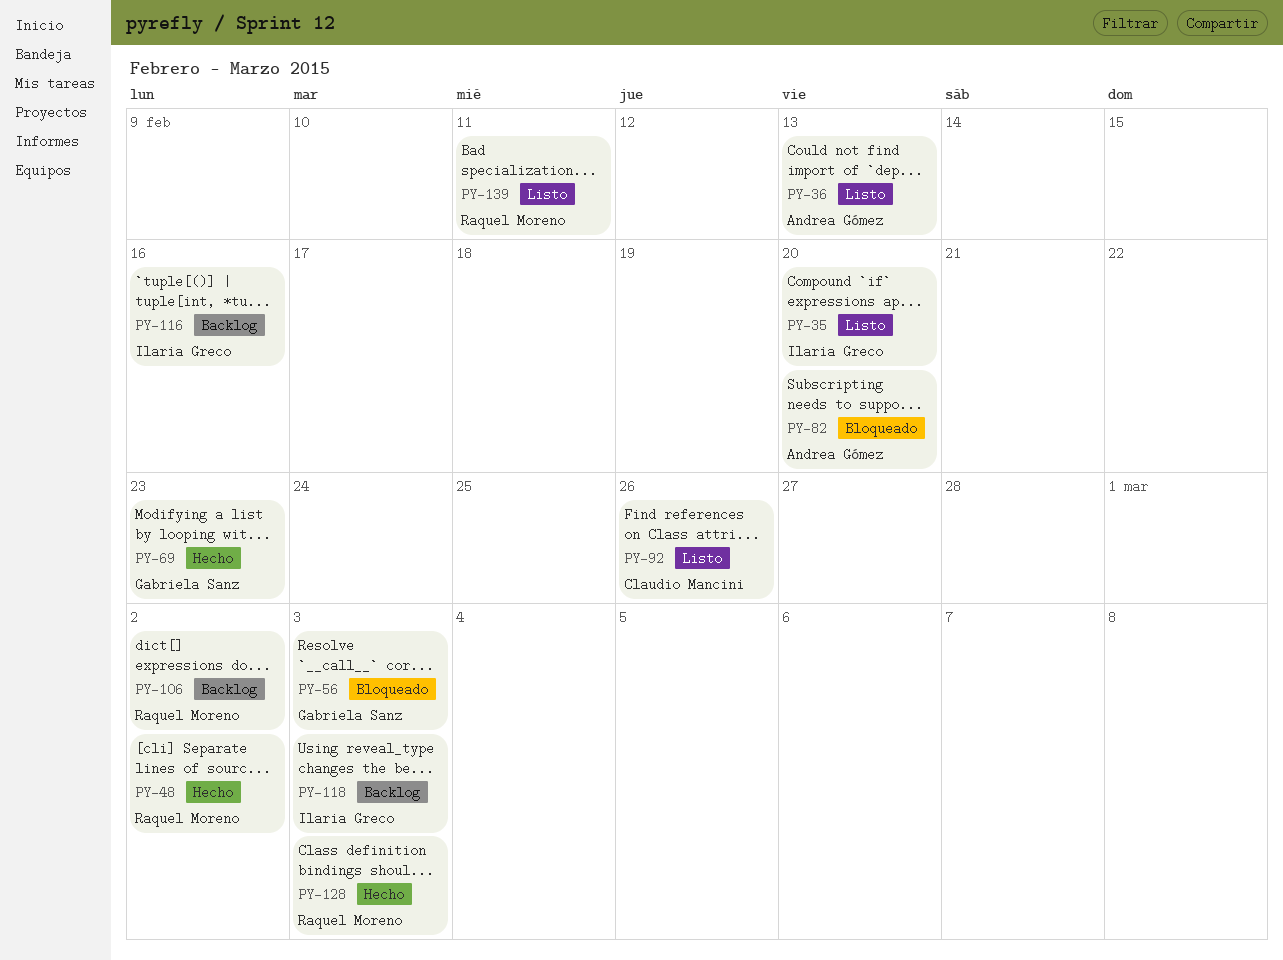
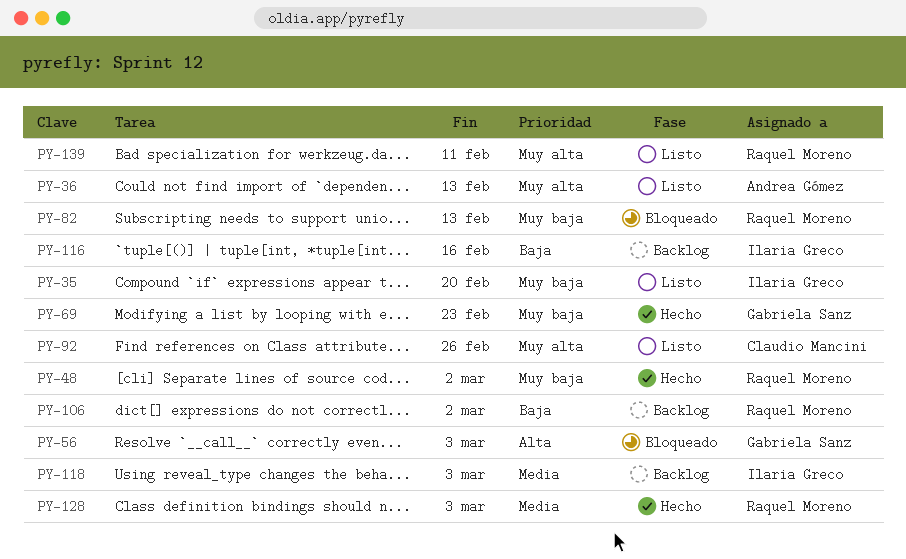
PY-82, owner: Andrea Gómez -> Raquel Moreno
PY-82, due: Feb 20 -> Feb 13

